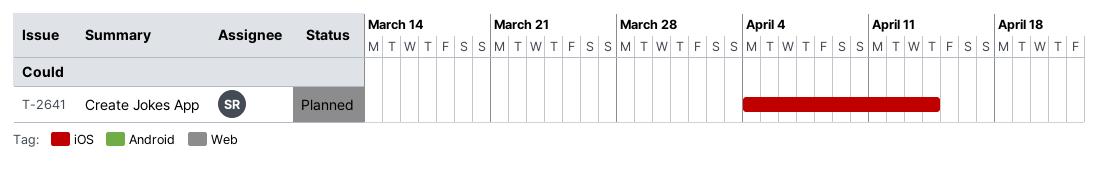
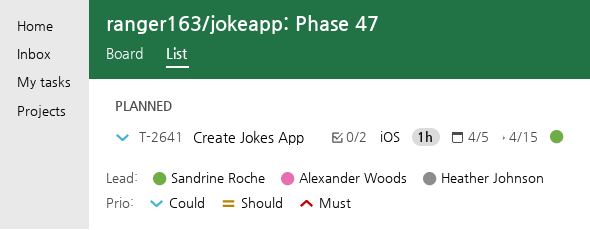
T-2641, start: Apr 4 -> Apr 5
T-2641, due: Apr 14 -> Apr 15

